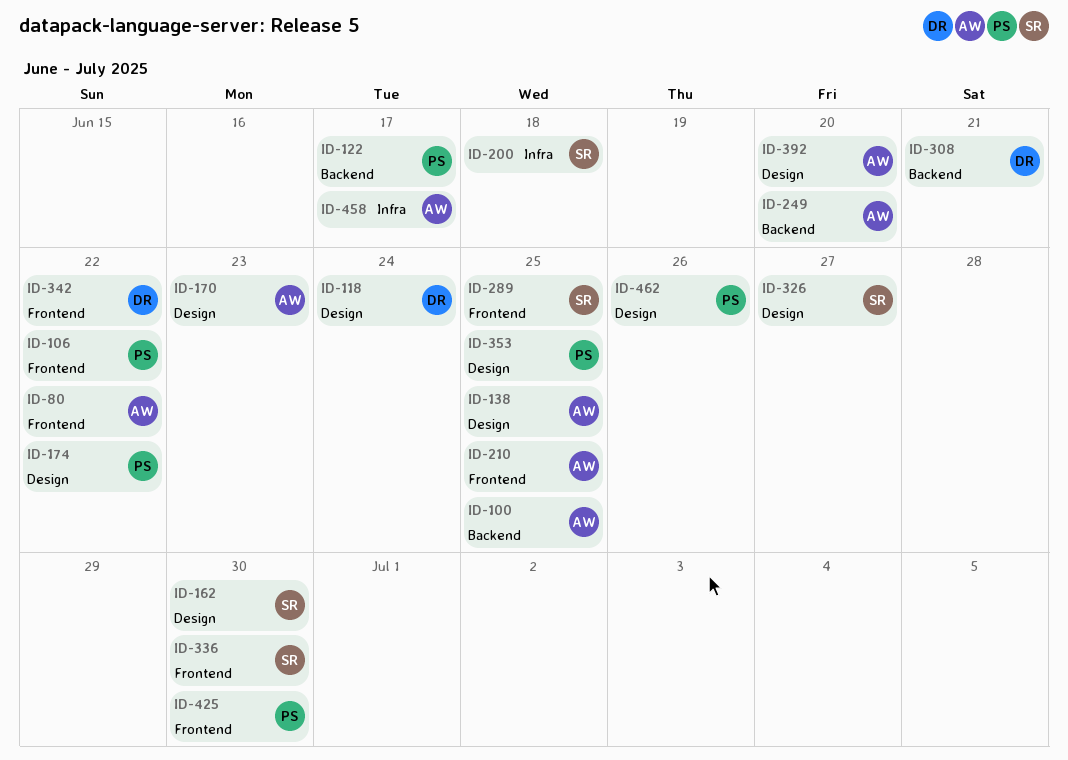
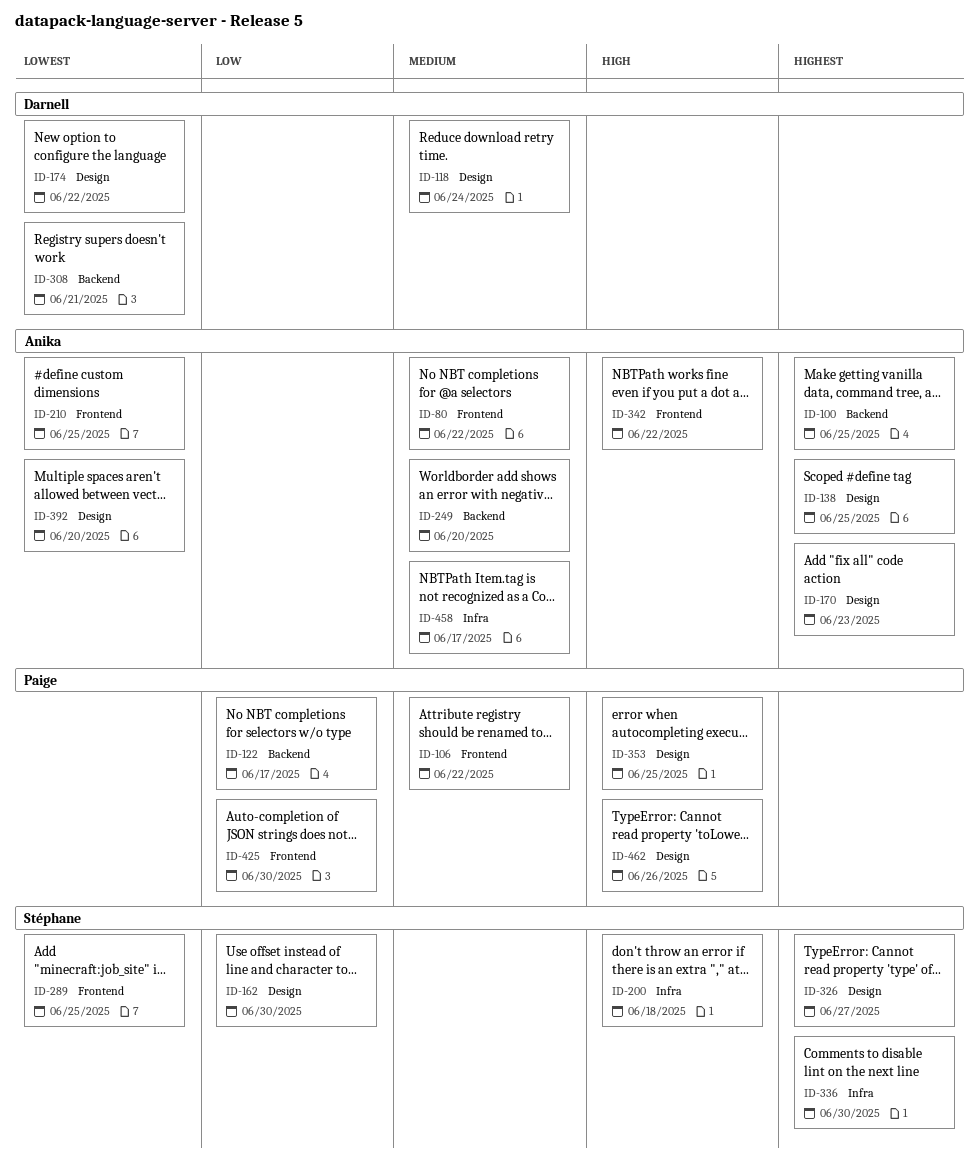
ID-174, owner: Paige -> Darnell
ID-336, label: Frontend -> Infra
ID-342, owner: Darnell -> Anika

